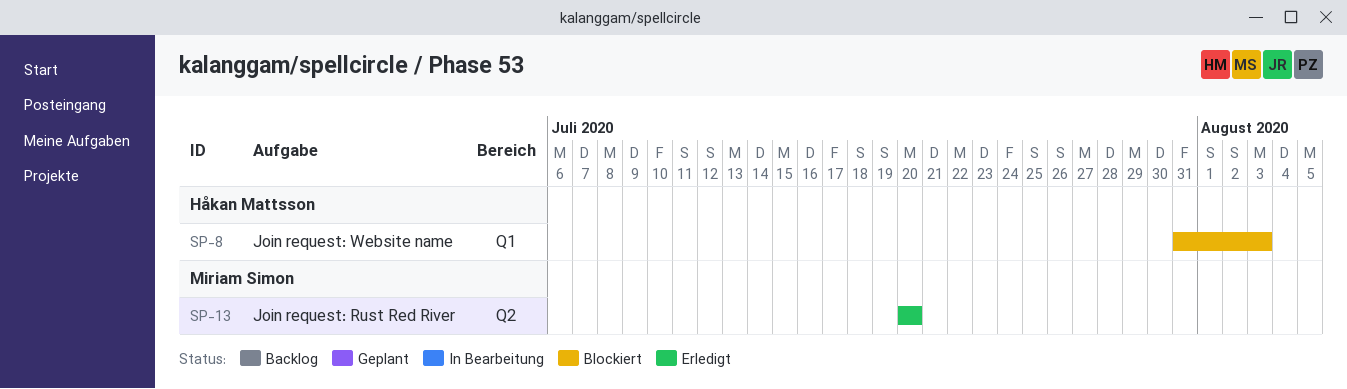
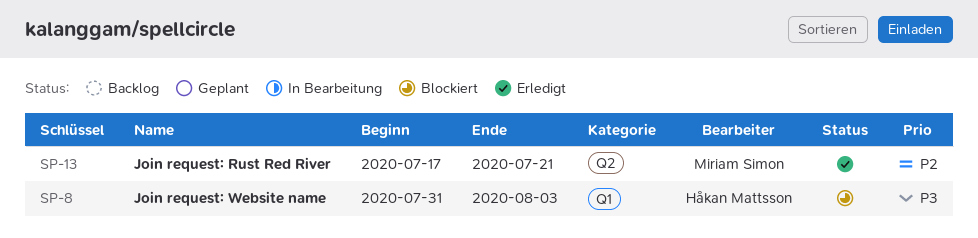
SP-13, start: Jul 20 -> Jul 17
SP-13, due: Jul 20 -> Jul 21

